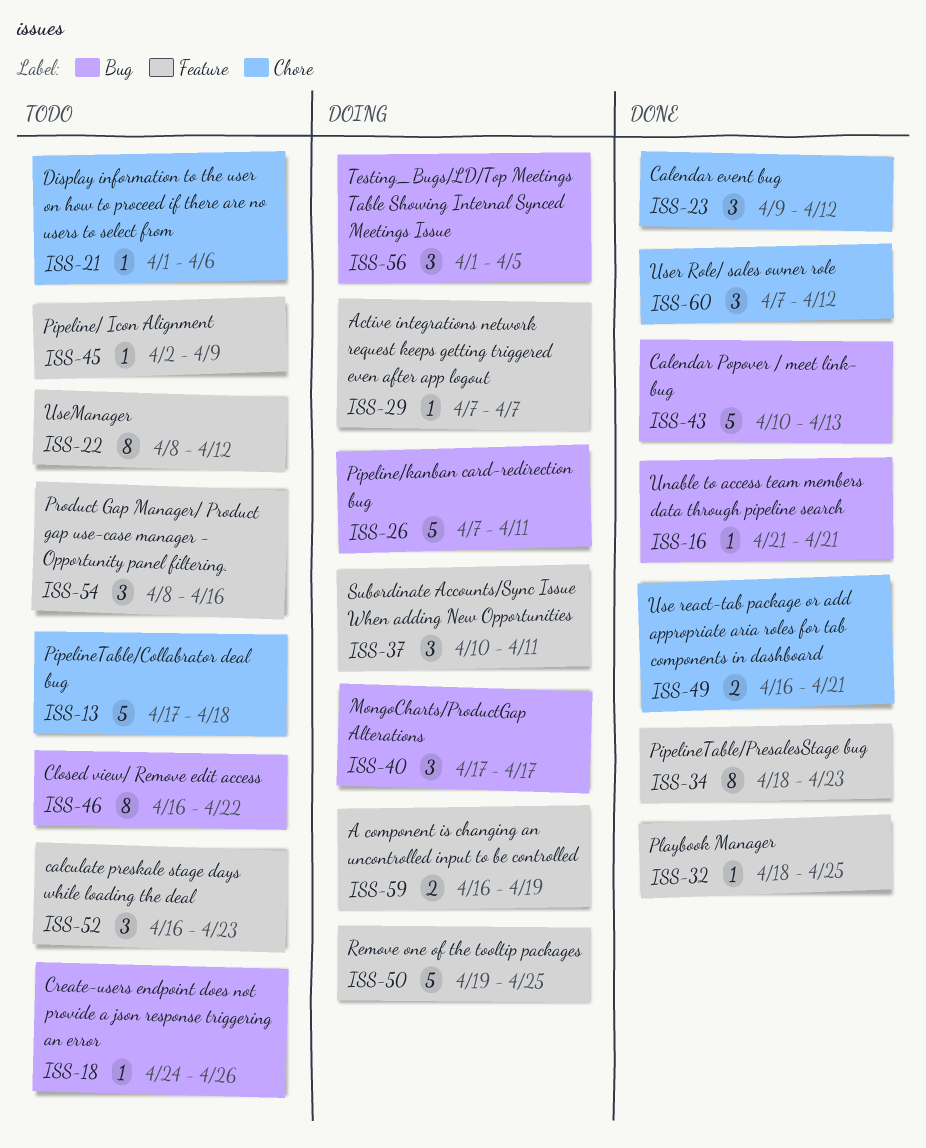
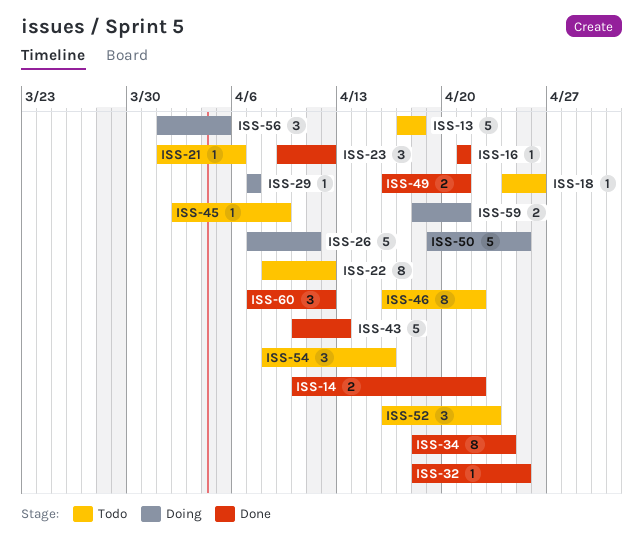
ISS-14: none -> present
ISS-34, due: Apr 23 -> Apr 24
ISS-37: present -> none
ISS-40: present -> none
ISS-59, start: Apr 16 -> Apr 18
ISS-59, due: Apr 19 -> Apr 21

